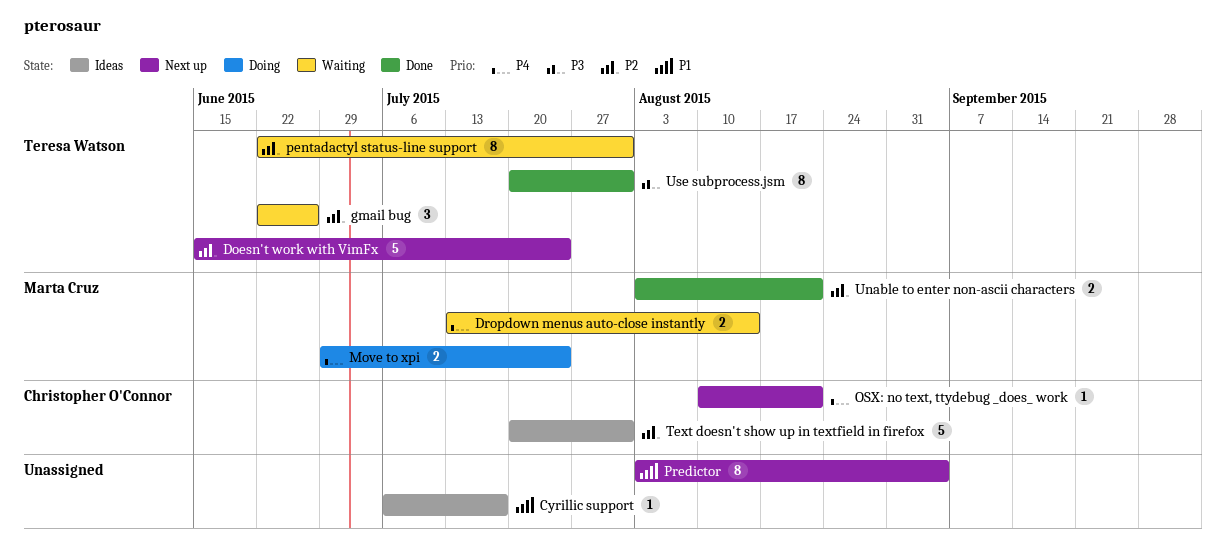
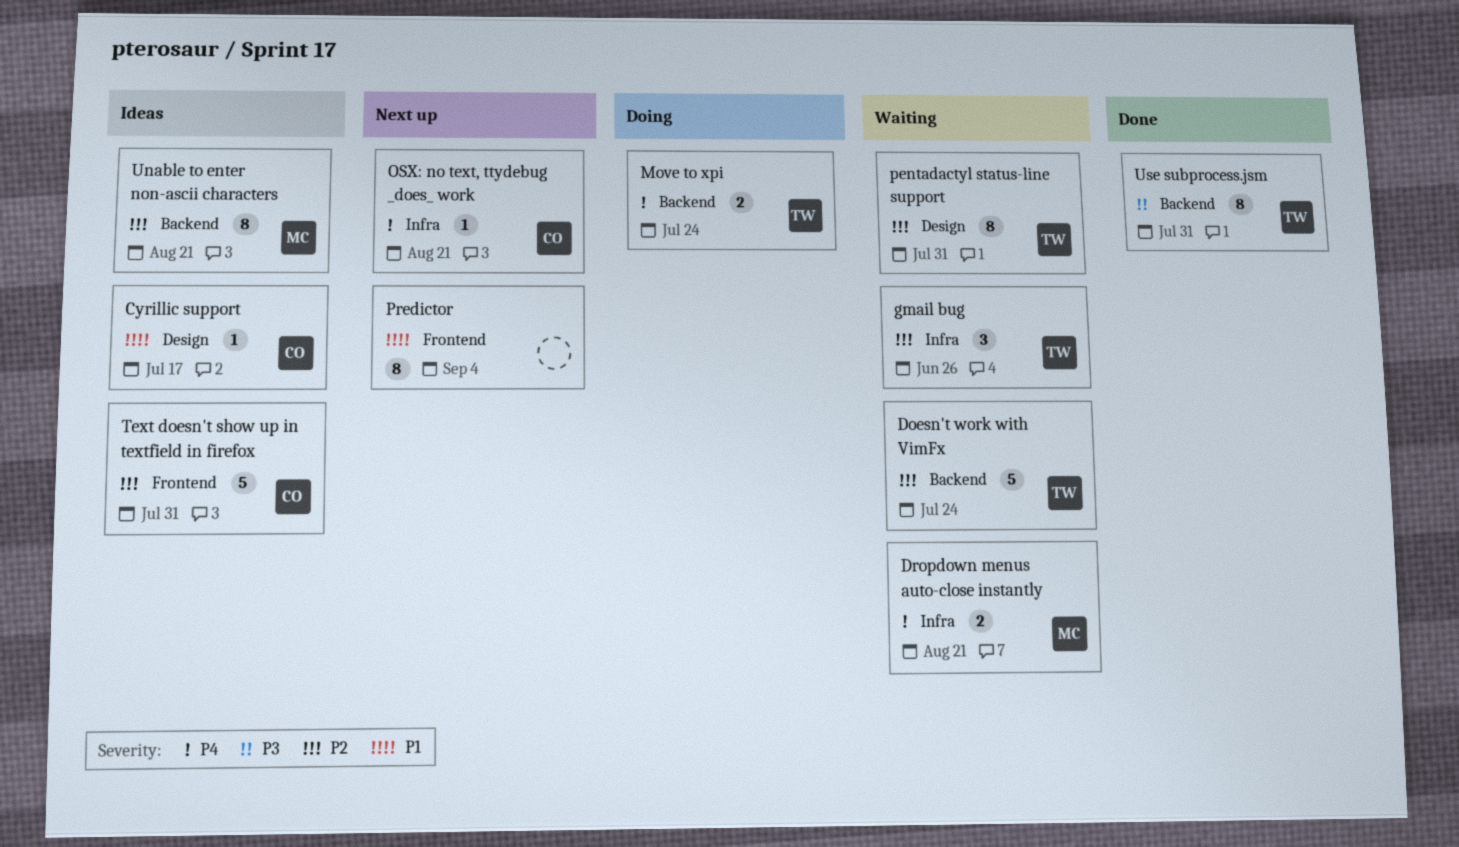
Cyrillic support, owner: none -> Christopher O'Connor
Doesn't work with VimFx, status: Next up -> Waiting
Dropdown menus auto-close instantly, due: Aug 14 -> Aug 21
Move to xpi, owner: Marta Cruz -> Teresa Watson
Unable to enter non-ascii characters, status: Done -> Ideas
Unable to enter non-ascii characters, estimate: 2 -> 8

